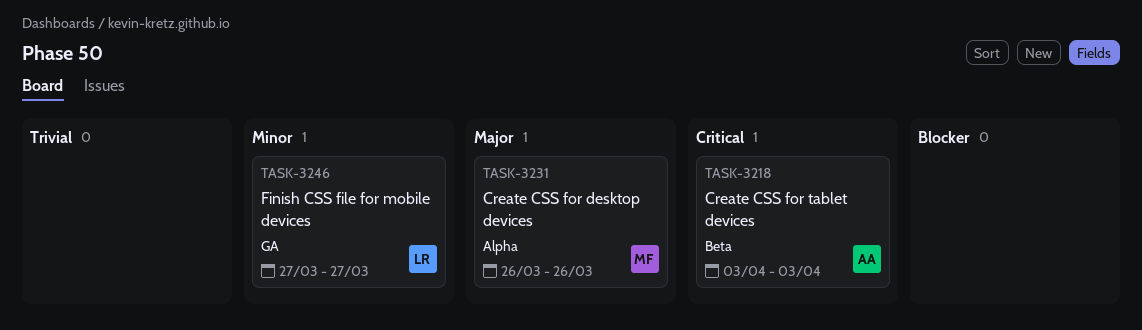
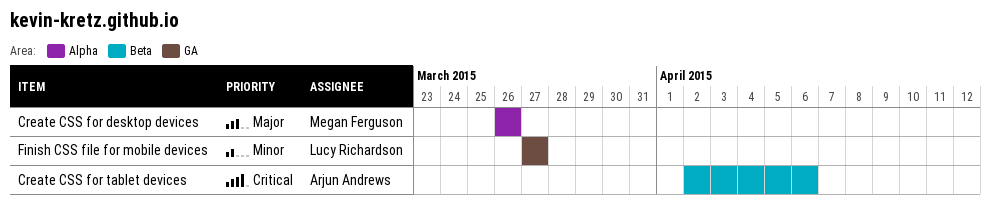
Create CSS for tablet devices, start: Apr 3 -> Apr 2
Create CSS for tablet devices, due: Apr 3 -> Apr 6

